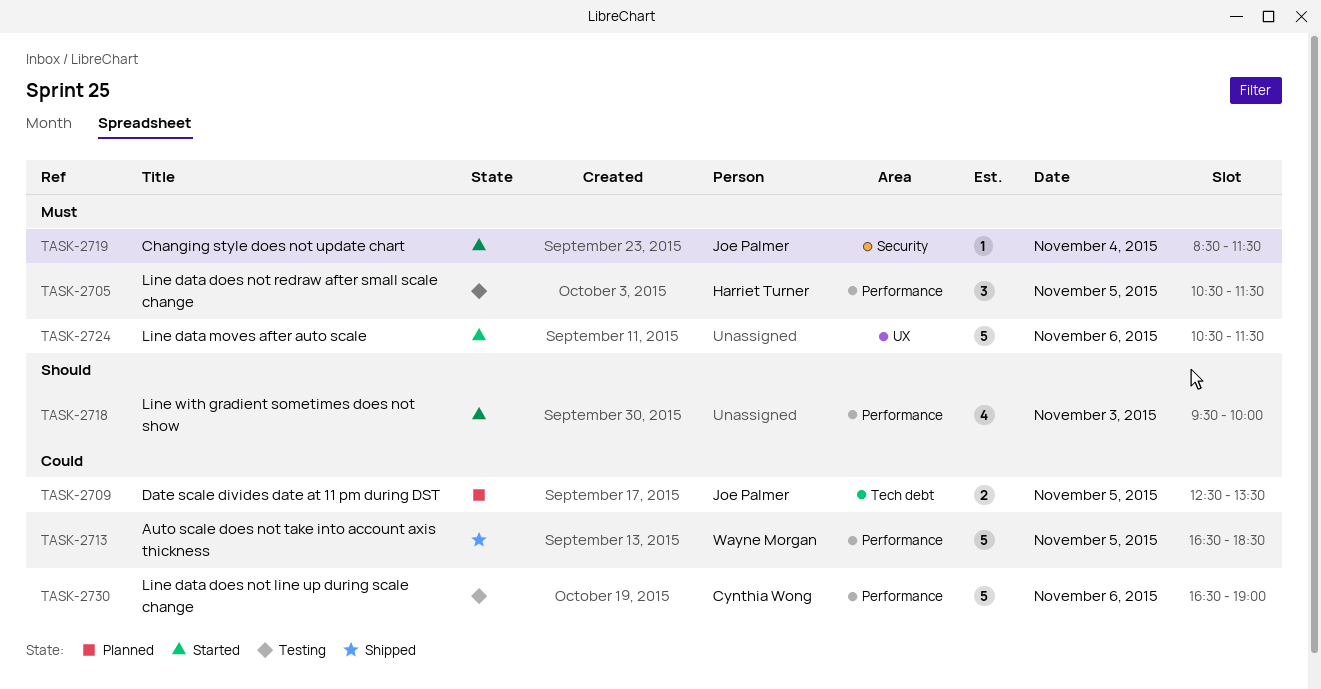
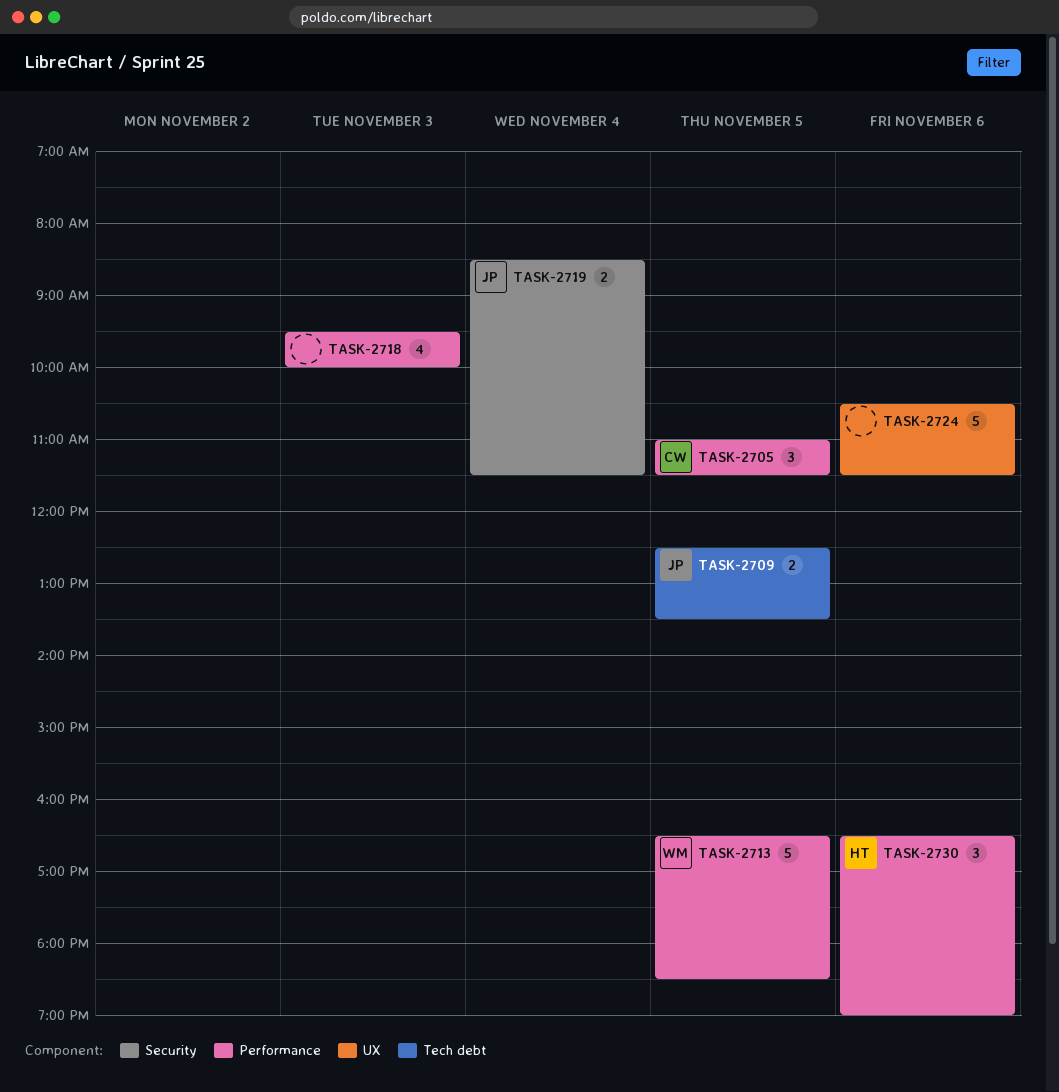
TASK-2705, owner: Harriet Turner -> Cynthia Wong
TASK-2705, begins: 10:30 -> 11:00
TASK-2719, estimate: 1 -> 2
TASK-2730, owner: Cynthia Wong -> Harriet Turner
TASK-2730, estimate: 5 -> 3

